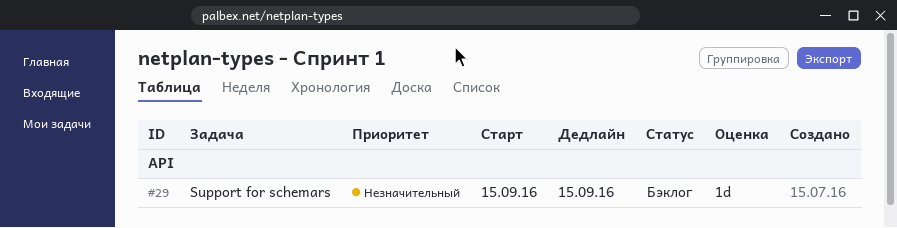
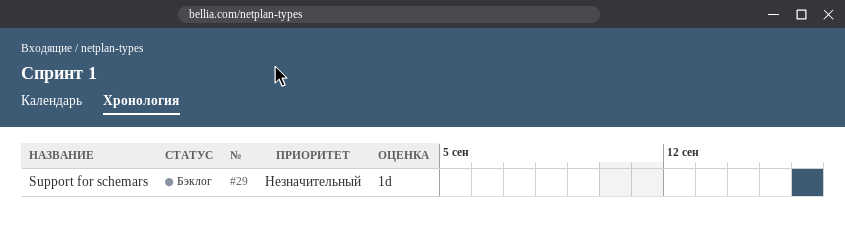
#29, start: Sep 15 -> Sep 16
#29, due: Sep 15 -> Sep 16

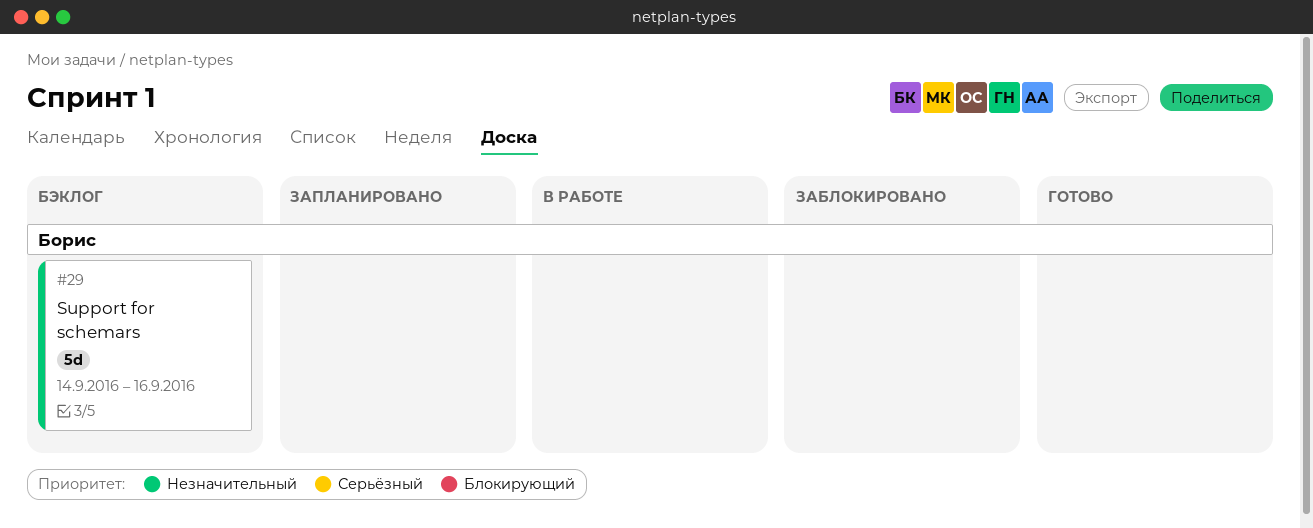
#29, estimate: 1d -> 5d
#29, start: Sep 16 -> Sep 14

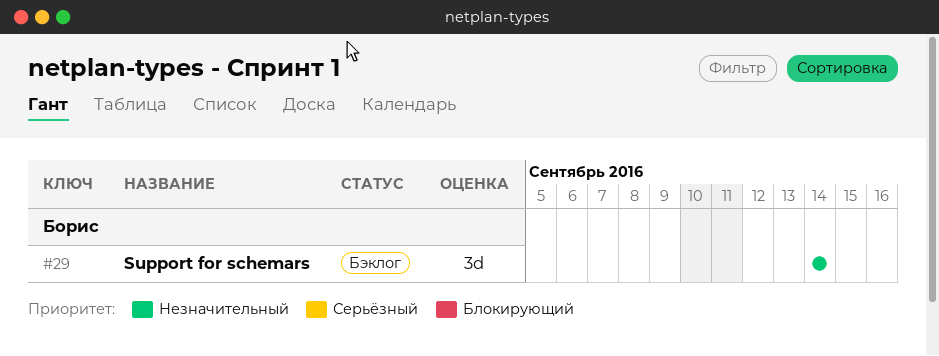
#29, estimate: 5d -> 3d
#29, due: Sep 16 -> Sep 14

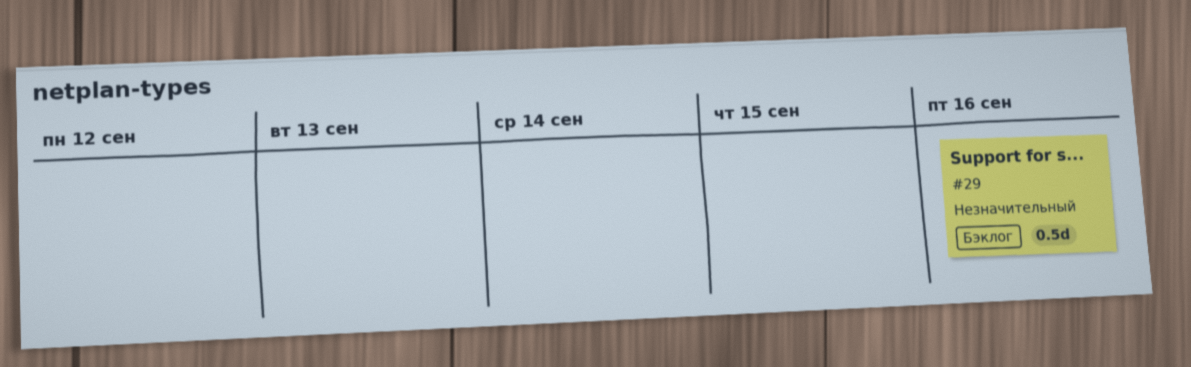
#29, estimate: 3d -> 0.5d
#29, due: Sep 14 -> Sep 16

